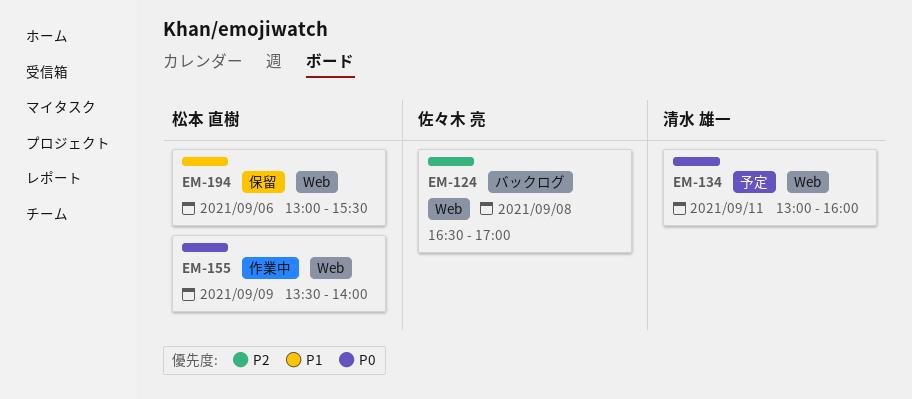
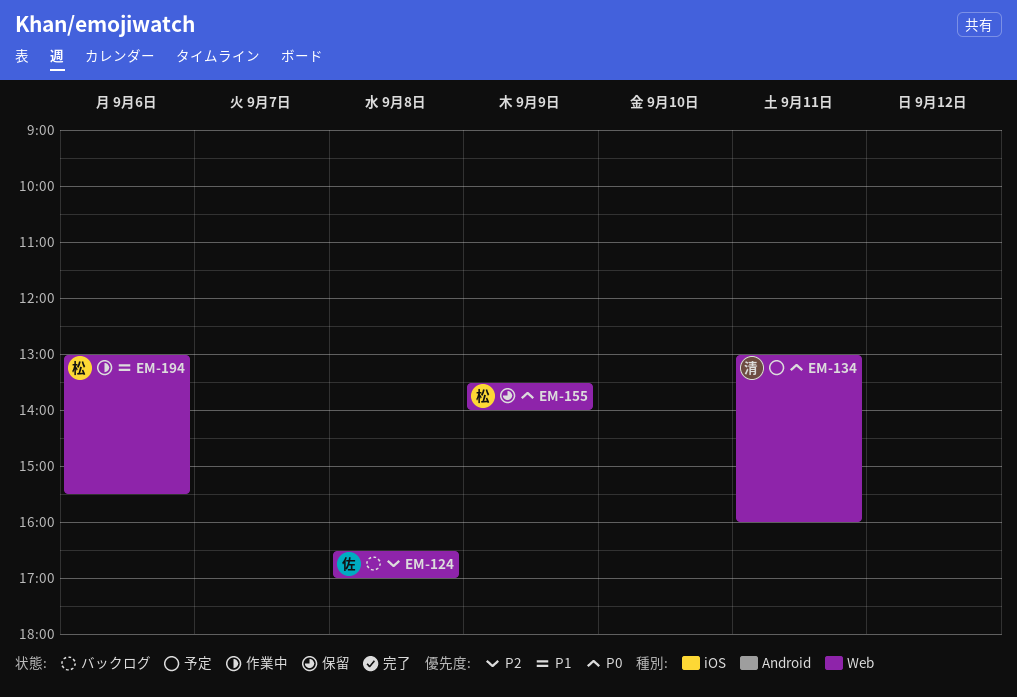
EM-155, status: 作業中 -> 保留
EM-194, status: 保留 -> 作業中

